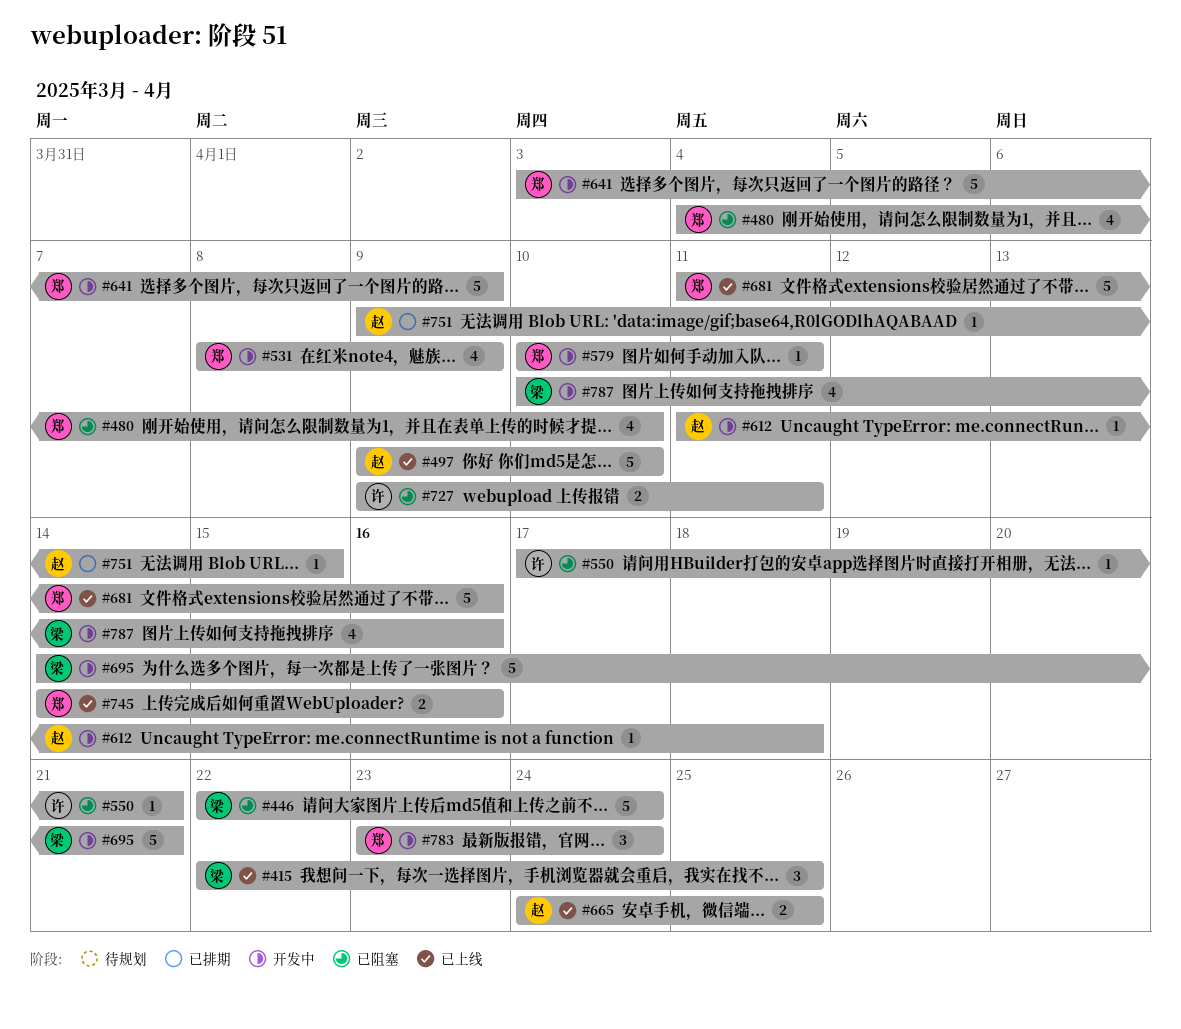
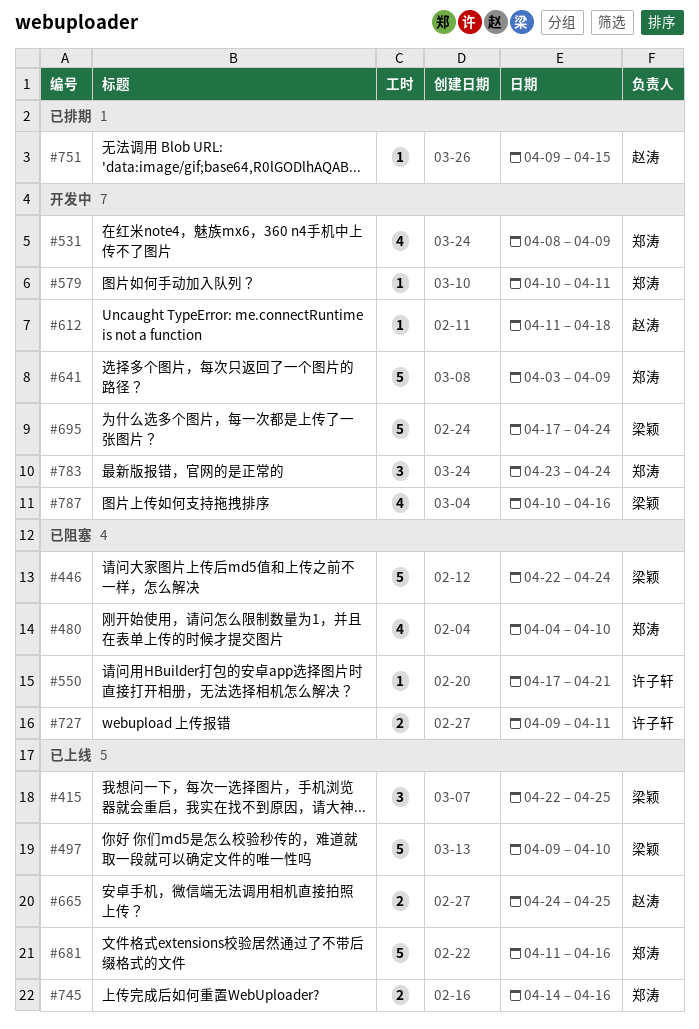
#497, owner: 赵涛 -> 梁颖
#695, start: Apr 14 -> Apr 17
#695, due: Apr 21 -> Apr 24

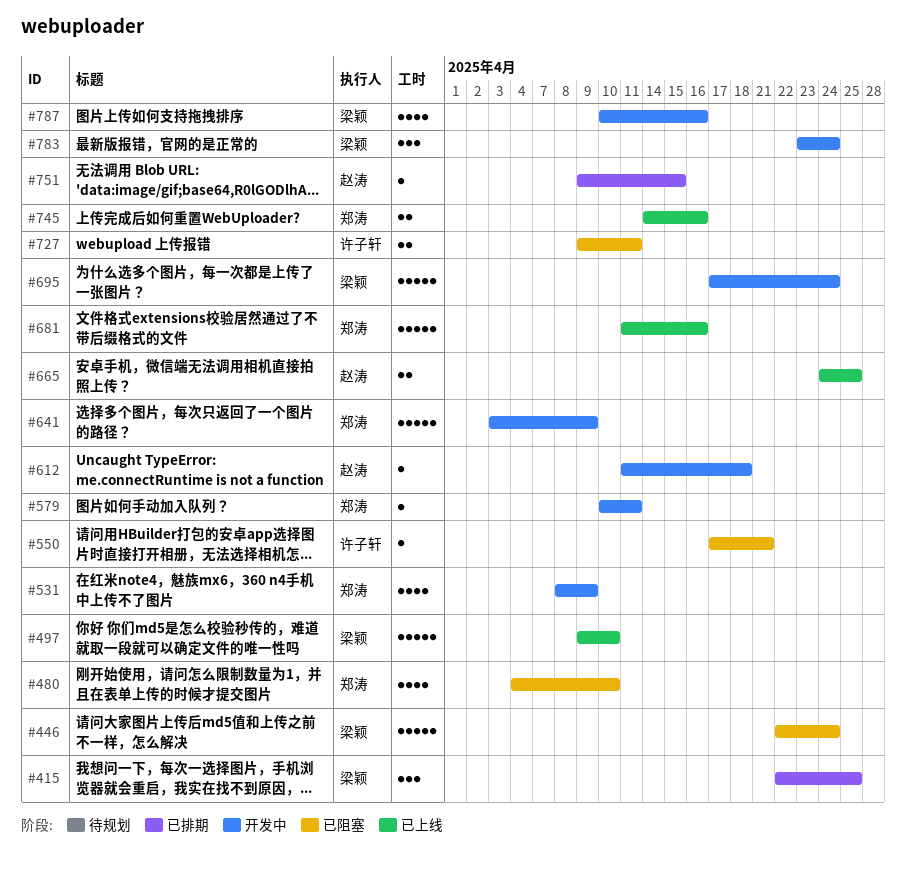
#415, status: 已上线 -> 已排期
#783, owner: 郑涛 -> 梁颖

